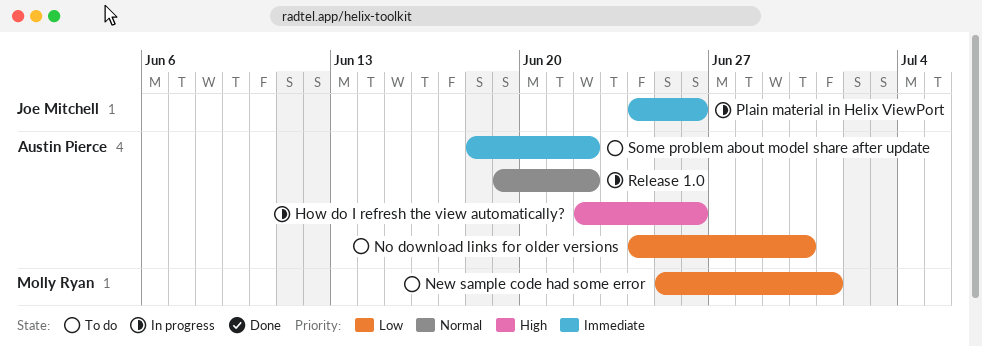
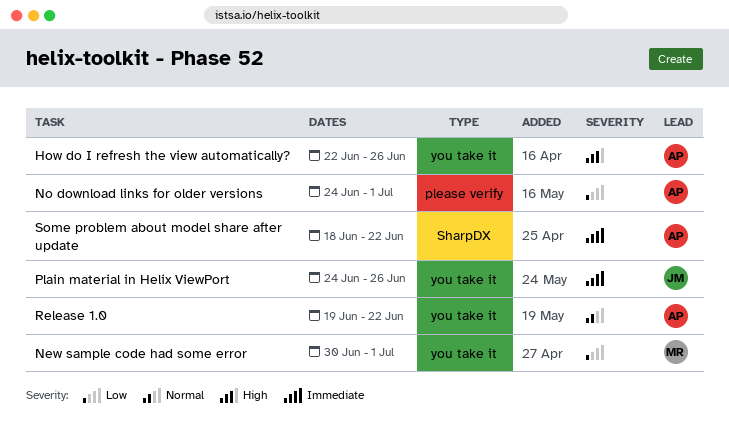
New sample code had some error, start: Jun 25 -> Jun 30
No download links for older versions, due: Jun 30 -> Jul 1

